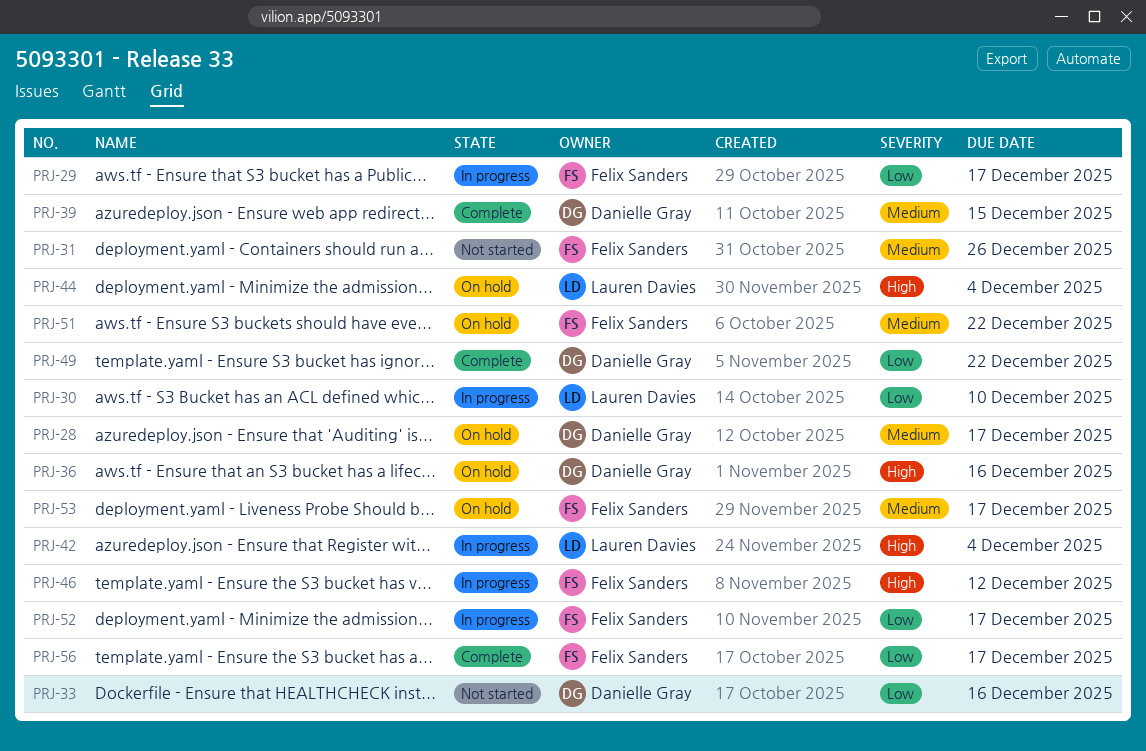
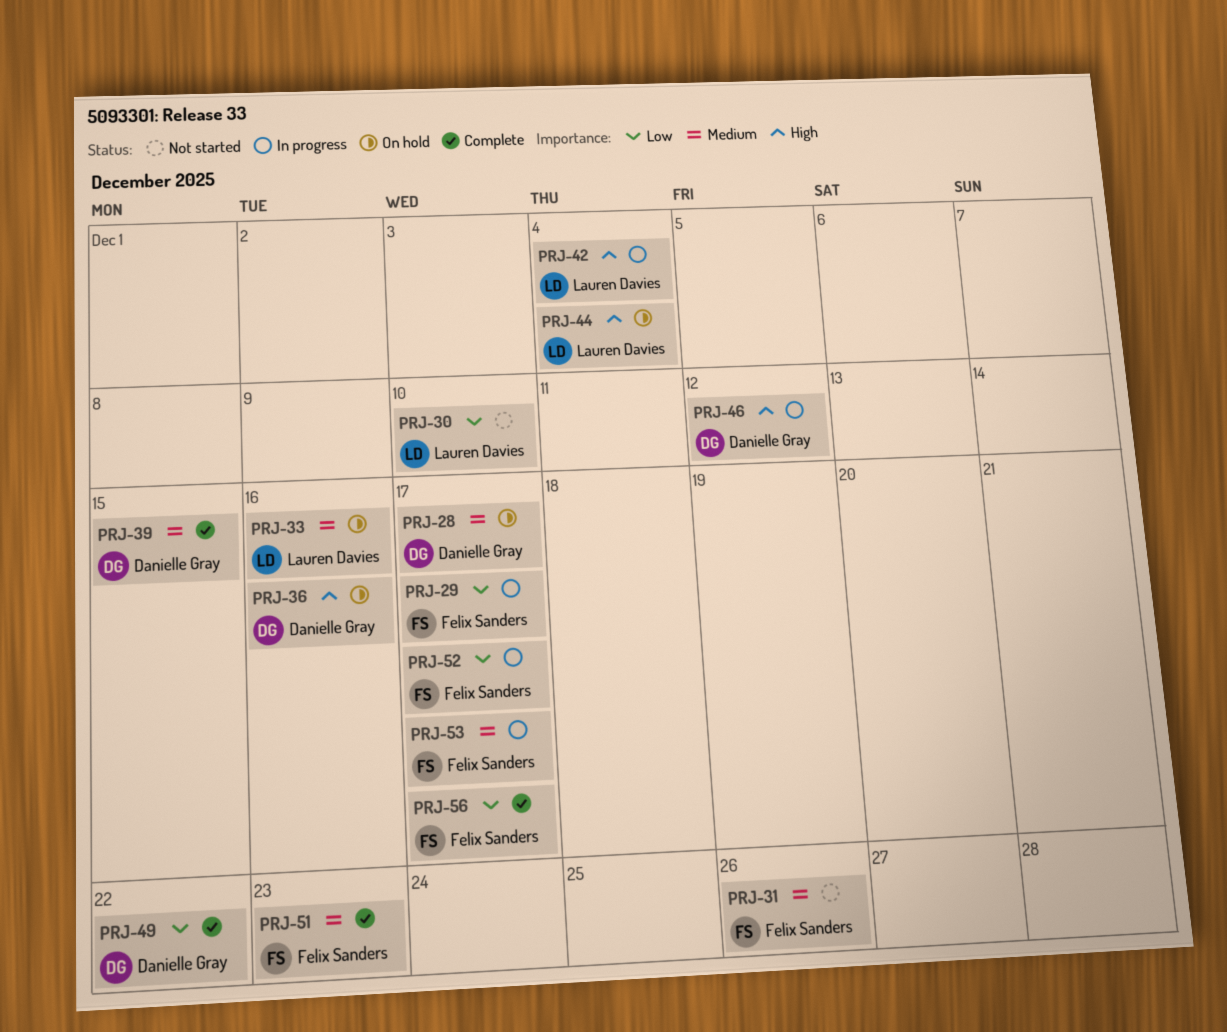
PRJ-30, status: In progress -> Not started
PRJ-33, status: Not started -> On hold
PRJ-33, owner: Danielle Gray -> Lauren Davies
PRJ-33, priority: Low -> Medium
PRJ-46, owner: Felix Sanders -> Danielle Gray
PRJ-51, status: On hold -> Complete
PRJ-51, due: Dec 22 -> Dec 23
PRJ-53, status: On hold -> In progress

